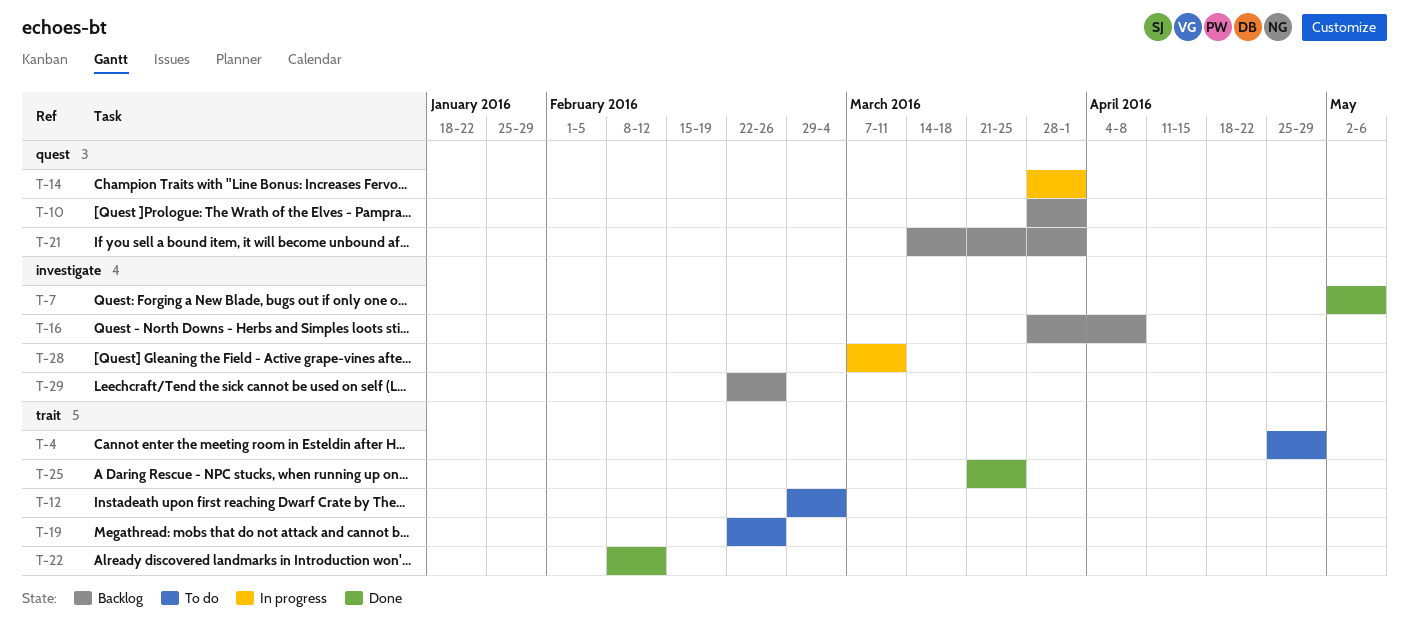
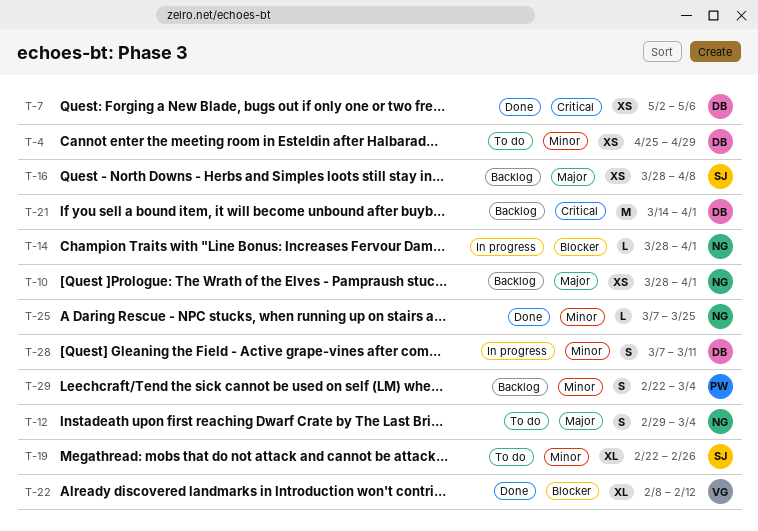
T-25, start: Mar 21 -> Mar 7
T-29, due: Feb 26 -> Mar 4

